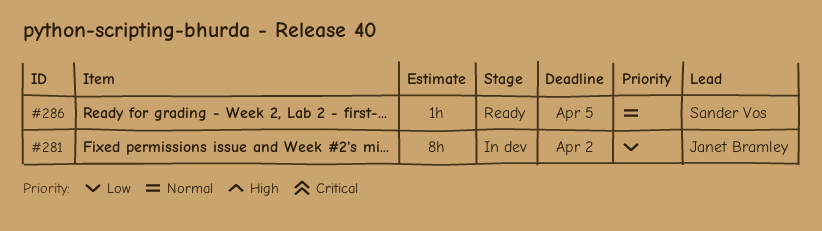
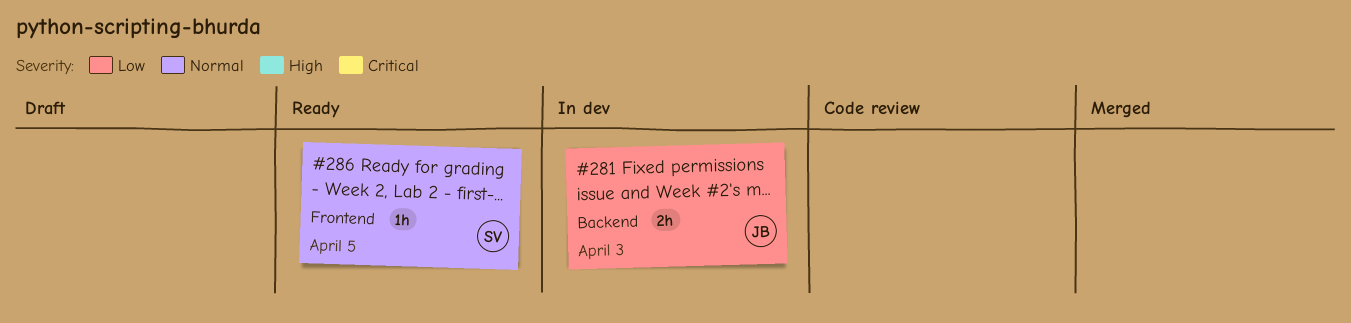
#281, estimate: 8h -> 2h
#281, due: Apr 2 -> Apr 3

